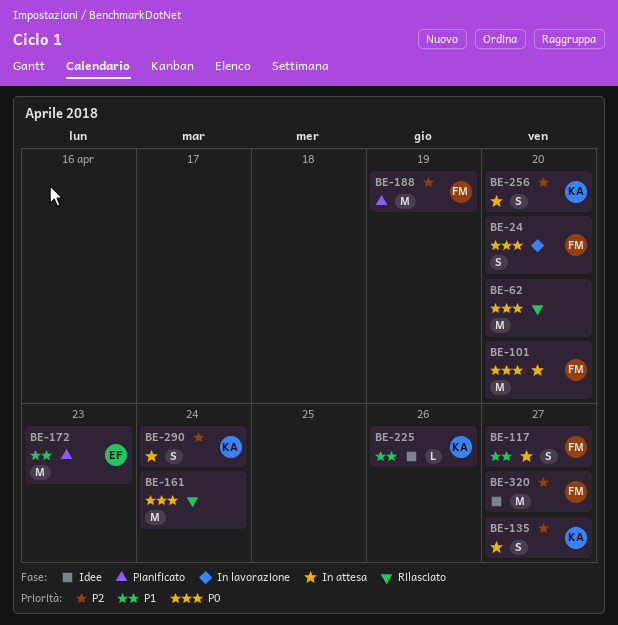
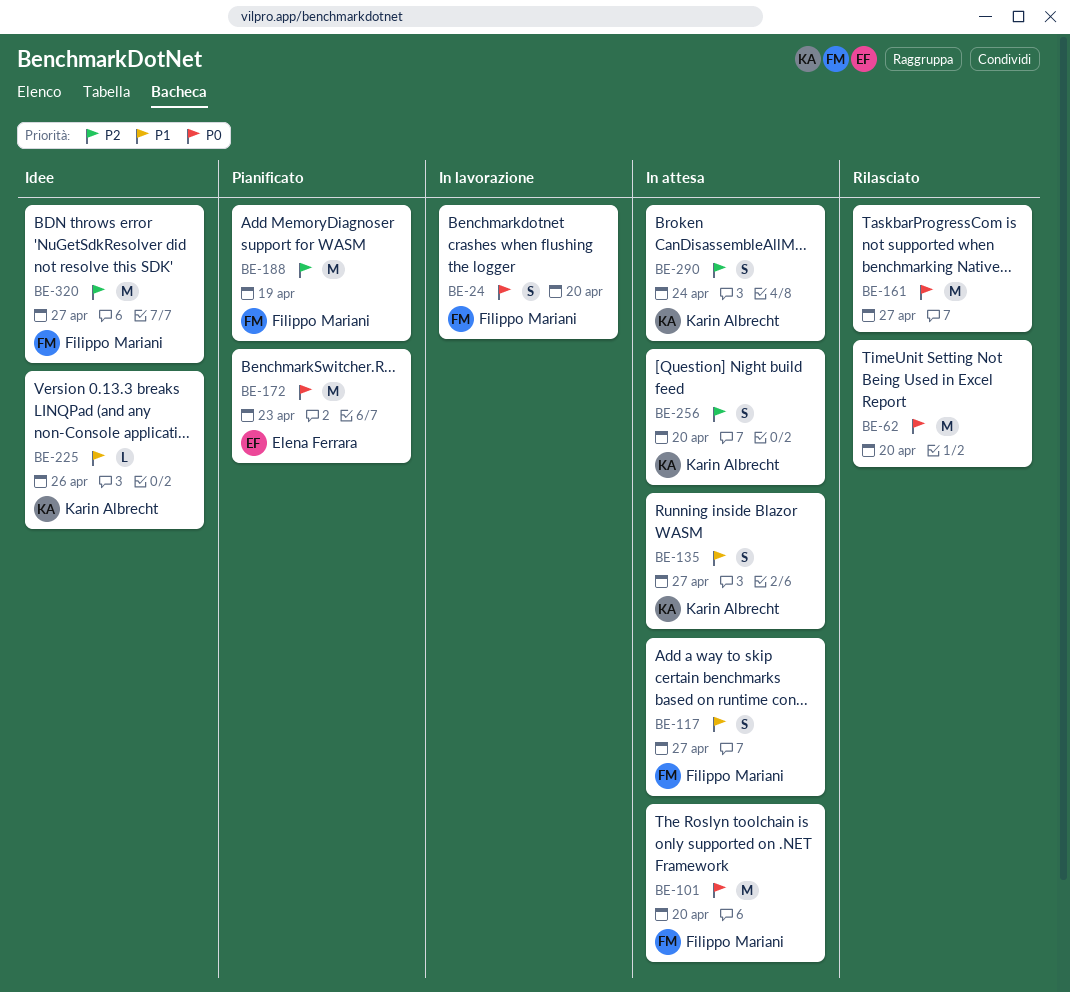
BE-135, priority: P2 -> P1
BE-161, due: Apr 24 -> Apr 27
BE-172, priority: P1 -> P0

